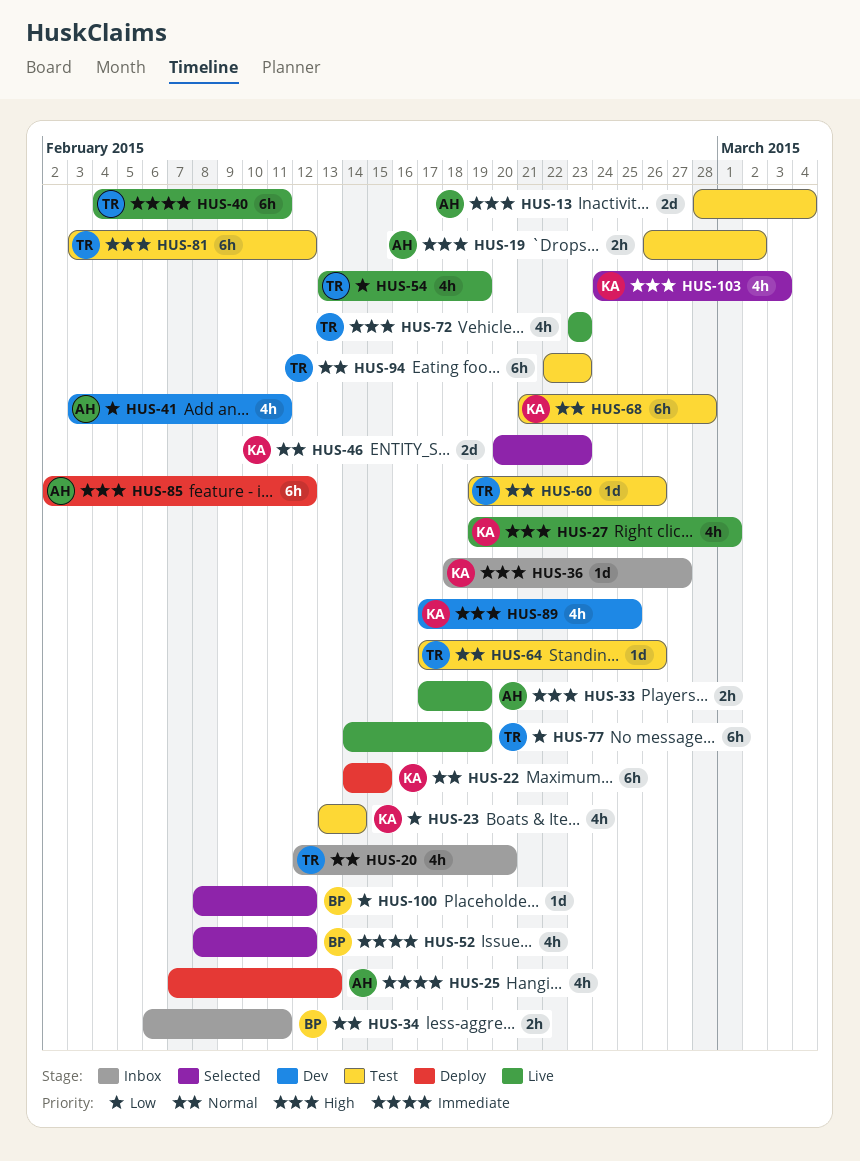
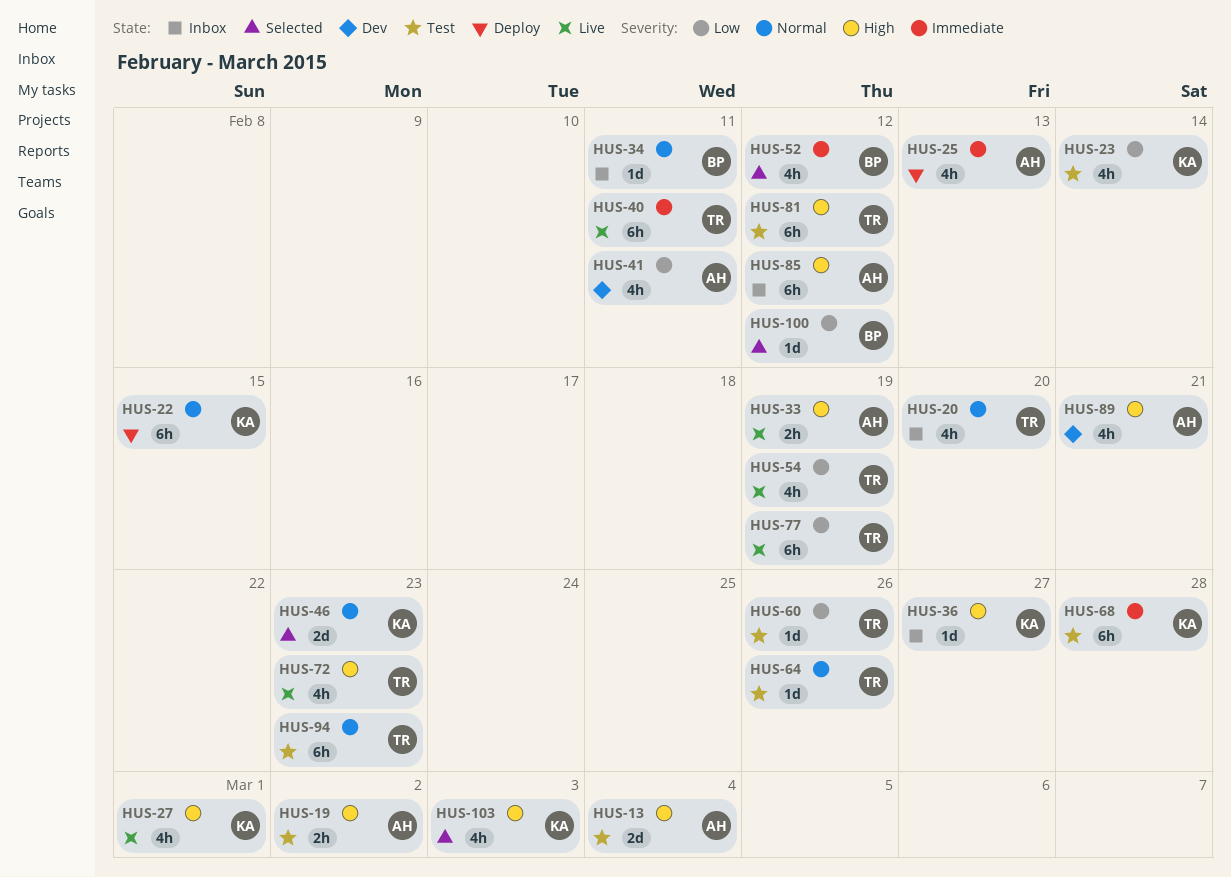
HUS-34, estimate: 2h -> 1d
HUS-60, priority: Normal -> Low
HUS-68, priority: Normal -> Immediate
HUS-85, status: Deploy -> Inbox
HUS-89, owner: KA -> AH
HUS-89, due: Feb 25 -> Feb 21

